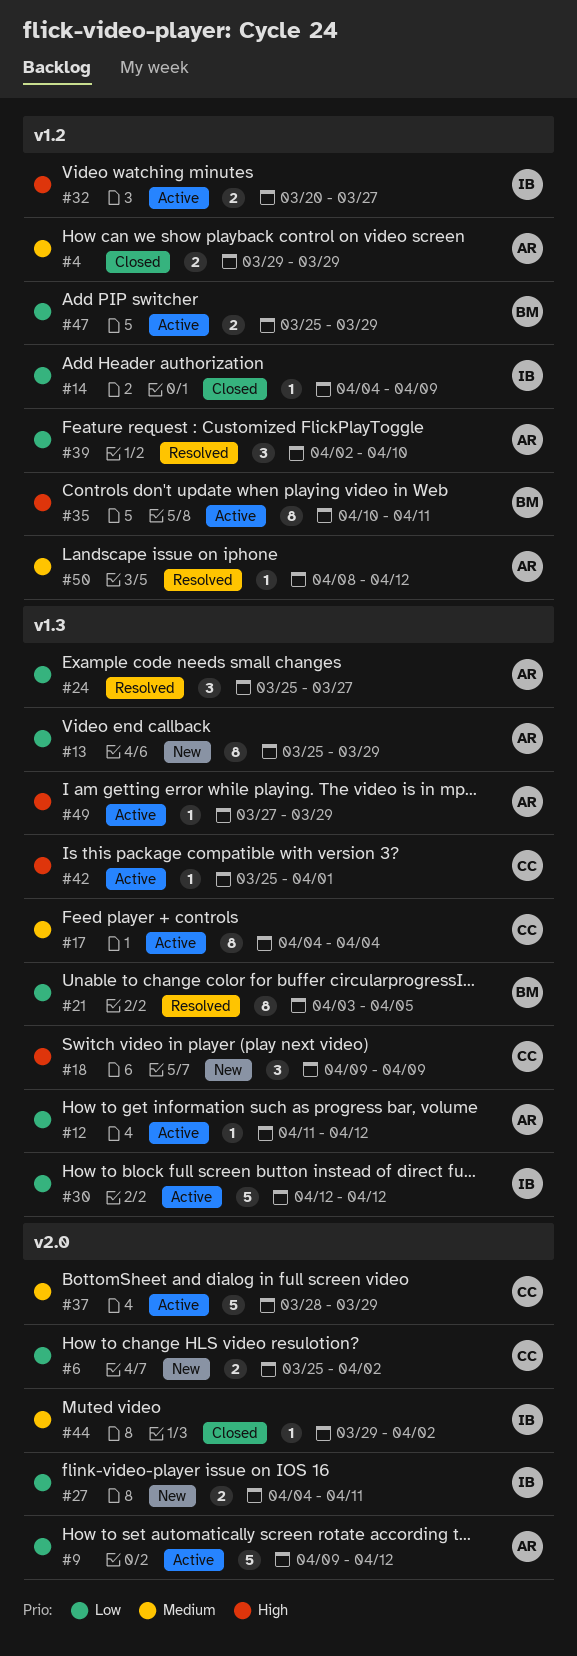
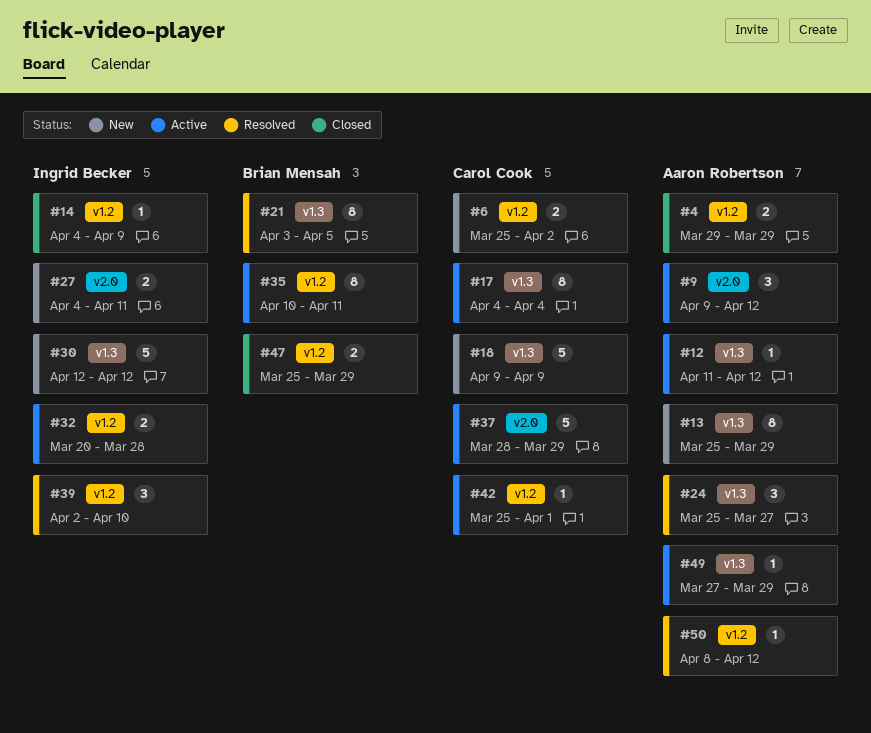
#6, label: v2.0 -> v1.2
#9, estimate: 5 -> 3
#18, estimate: 3 -> 5
#30, status: Active -> New
#32, due: Mar 27 -> Mar 28
#39, owner: Aaron Robertson -> Ingrid Becker
#42, label: v1.3 -> v1.2
#44: present -> none
#47, status: Active -> Closed

